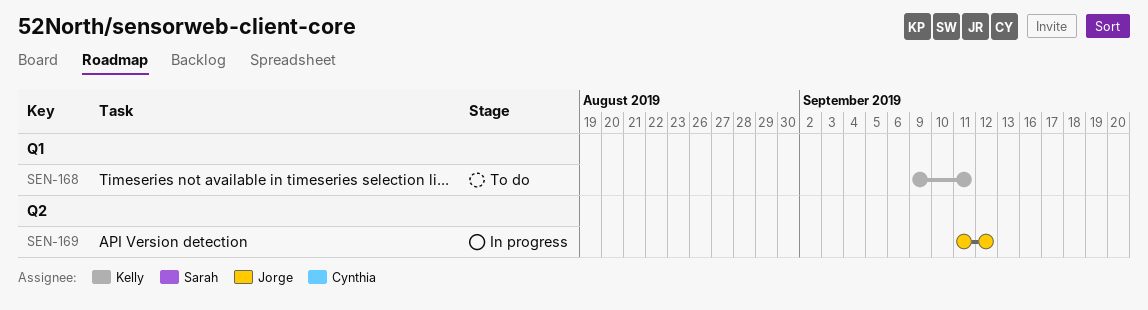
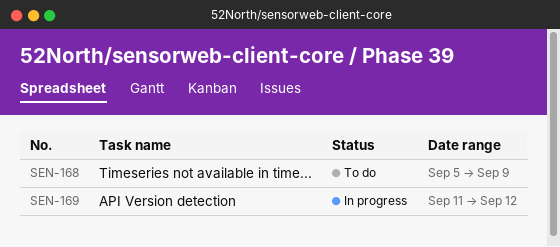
SEN-168, start: Sep 9 -> Sep 5
SEN-168, due: Sep 11 -> Sep 9

